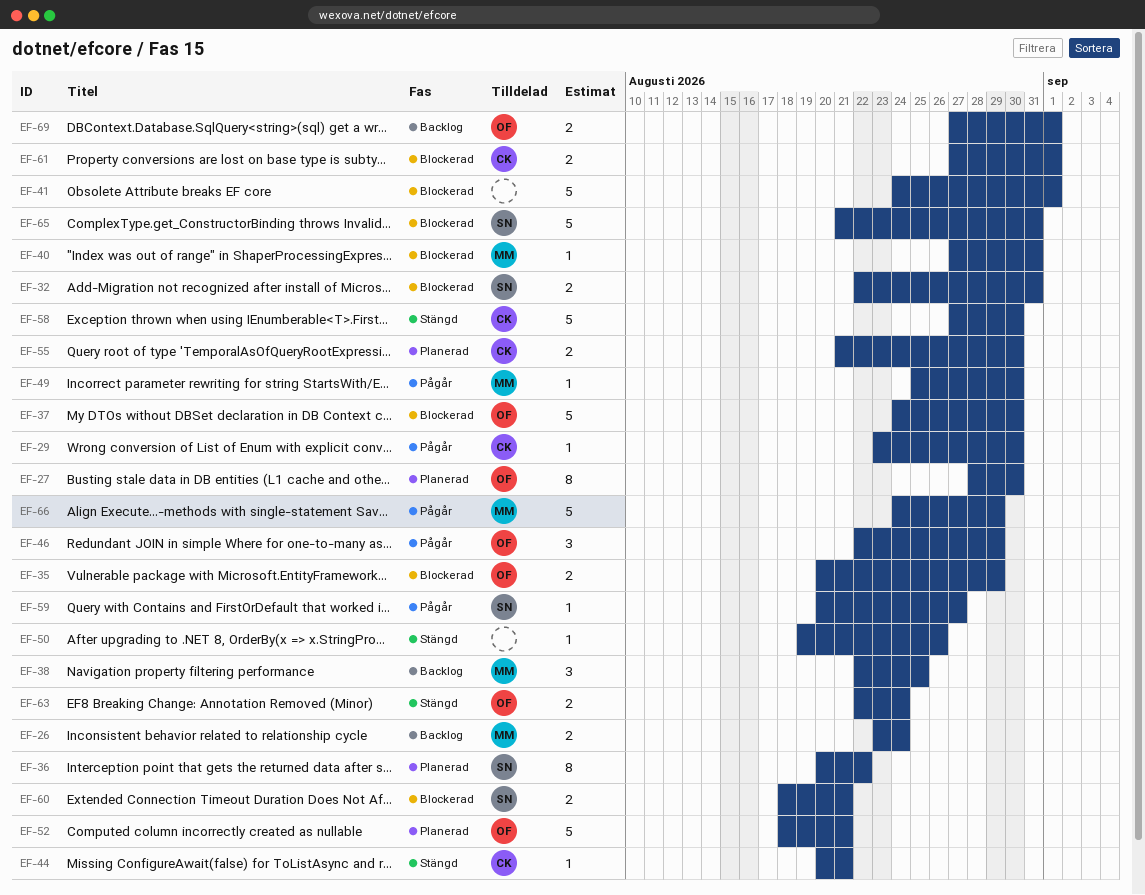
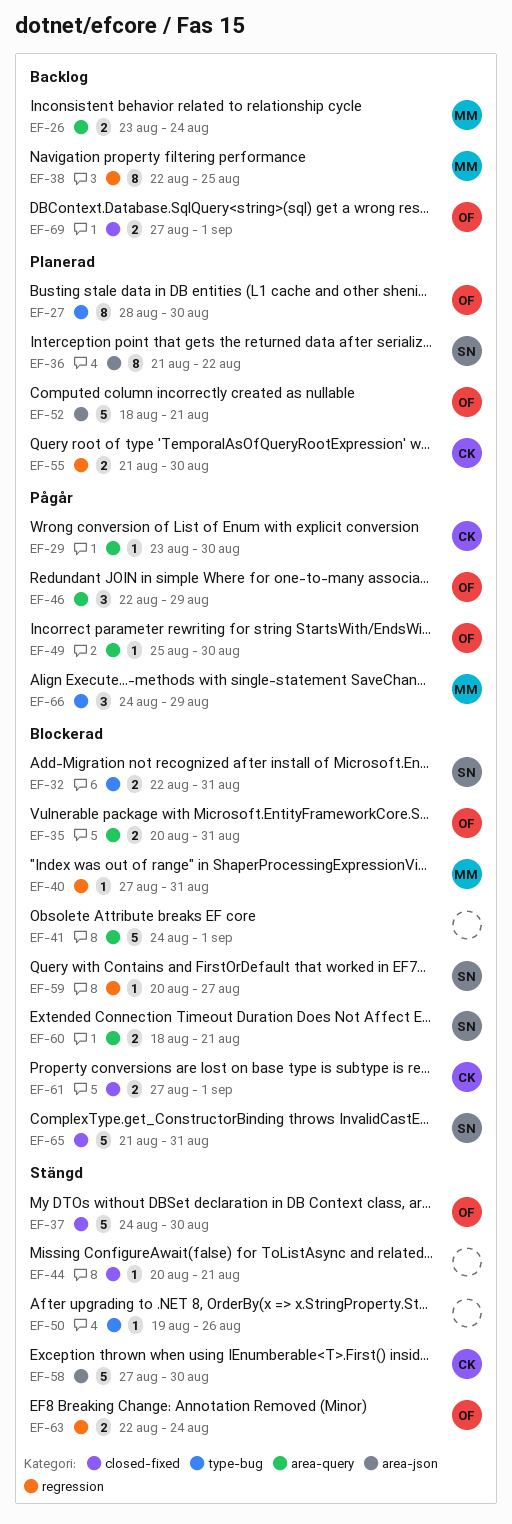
EF-35, due: Aug 29 -> Aug 31
EF-36, start: Aug 20 -> Aug 21
EF-37, status: Blockerad -> Stängd
EF-38, estimate: 3 -> 8
EF-44, owner: CK -> none
EF-49, owner: MM -> OF
EF-59, status: Pågår -> Blockerad
EF-66, estimate: 5 -> 3

